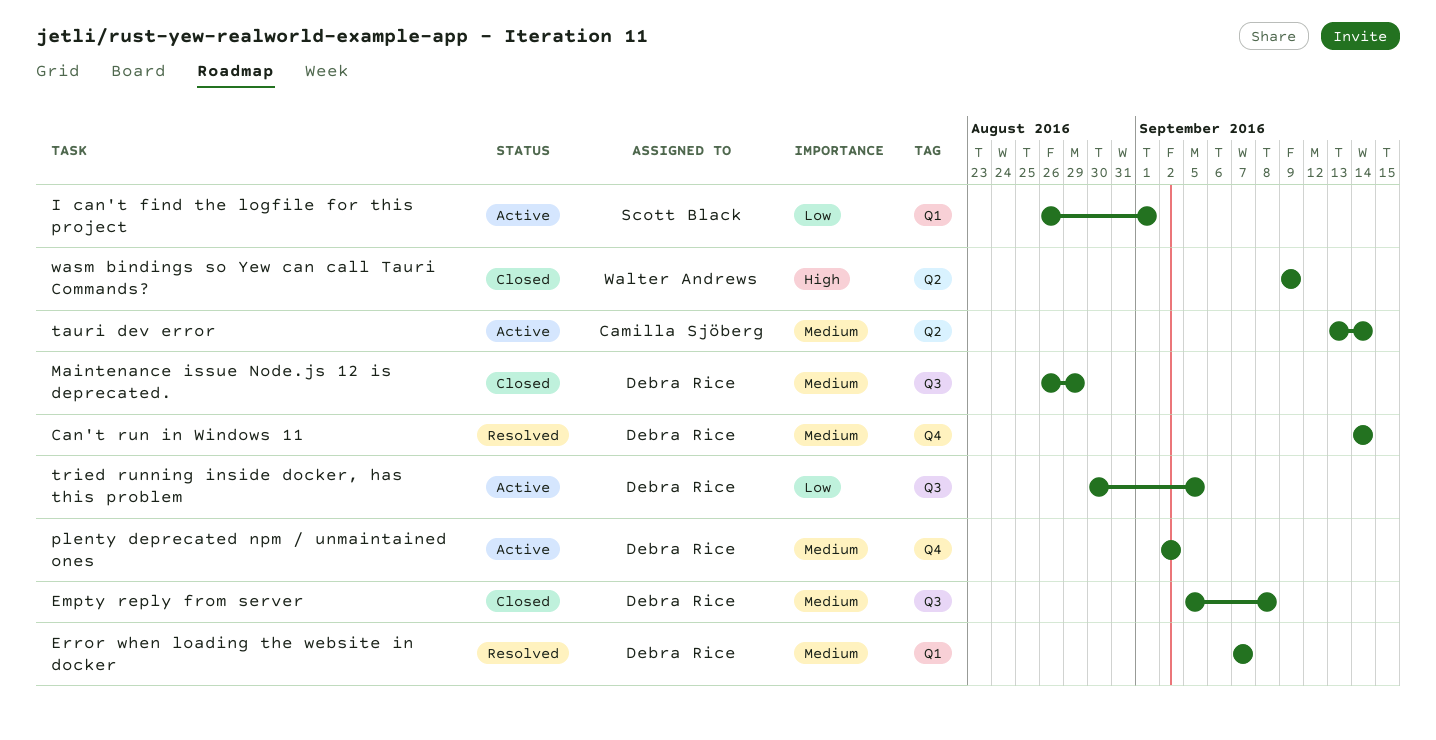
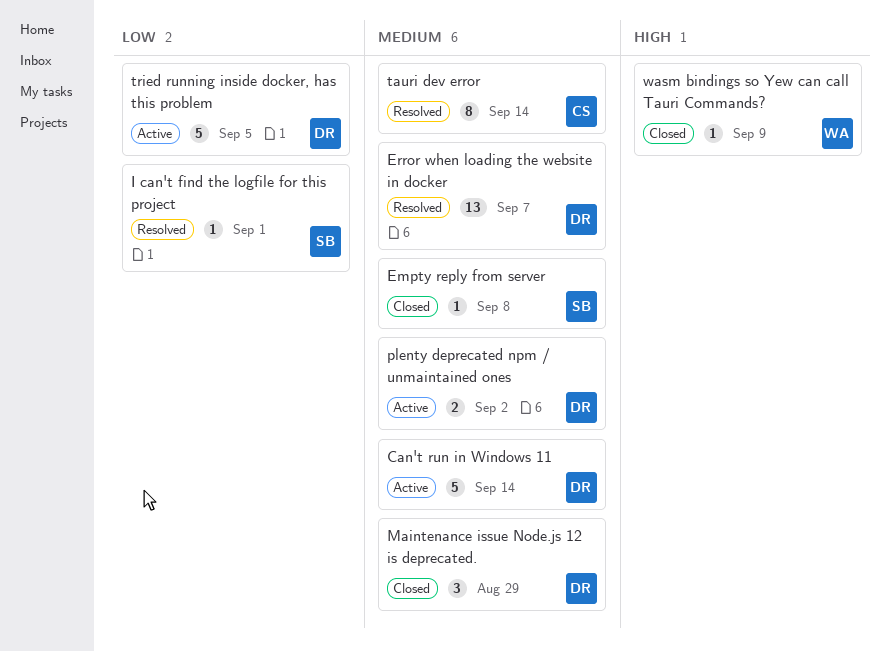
Can't run in Windows 11, status: Resolved -> Active
Empty reply from server, owner: Debra Rice -> Scott Black
I can't find the logfile for this project, status: Active -> Resolved
tauri dev error, status: Active -> Resolved

